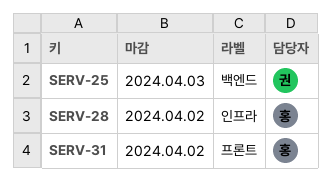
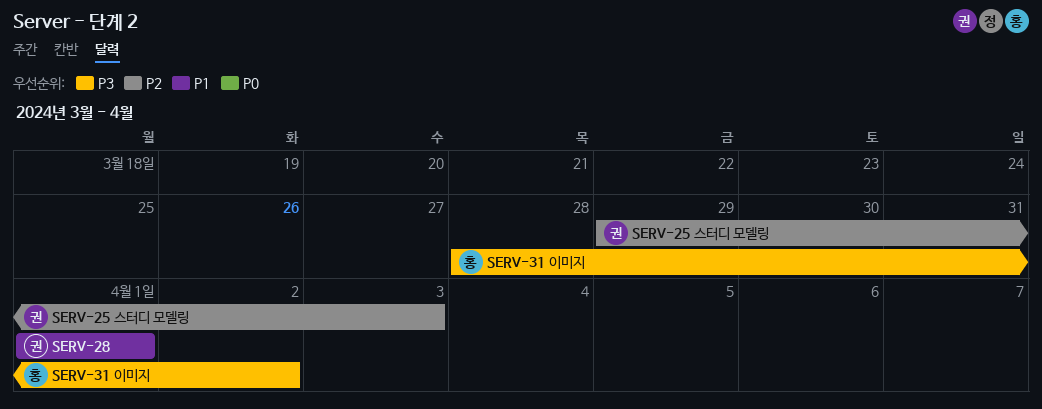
SERV-28, owner: 홍 -> 권
SERV-28, due: Apr 2 -> Apr 1

